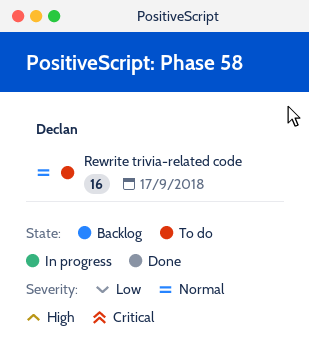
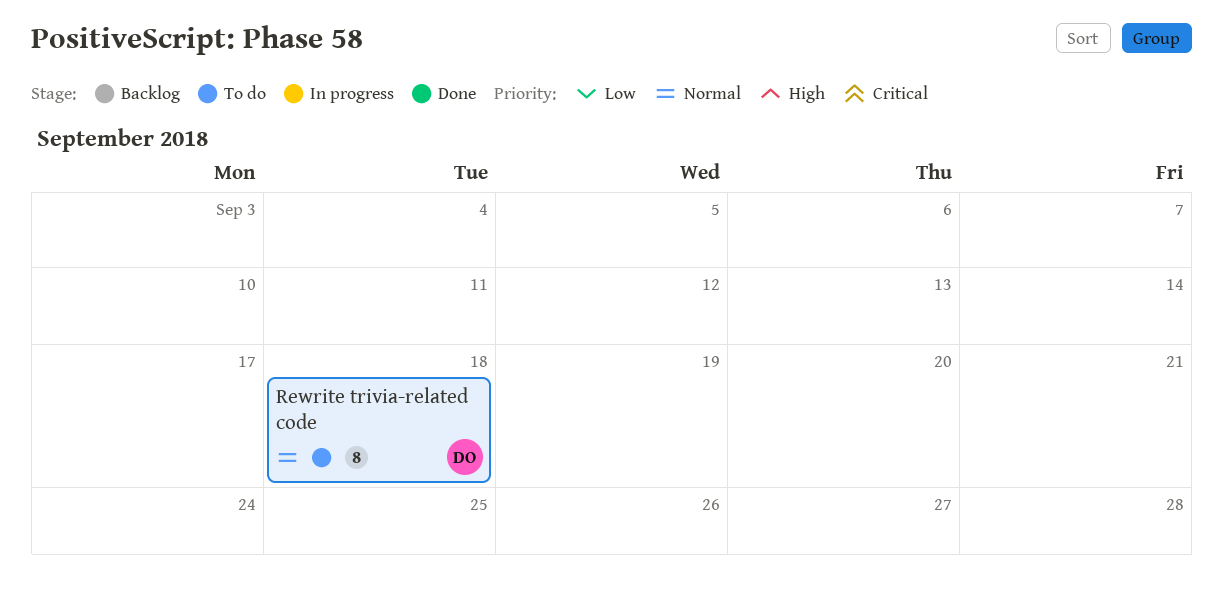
Rewrite trivia-related code, estimate: 16 -> 8
Rewrite trivia-related code, due: Sep 17 -> Sep 18

